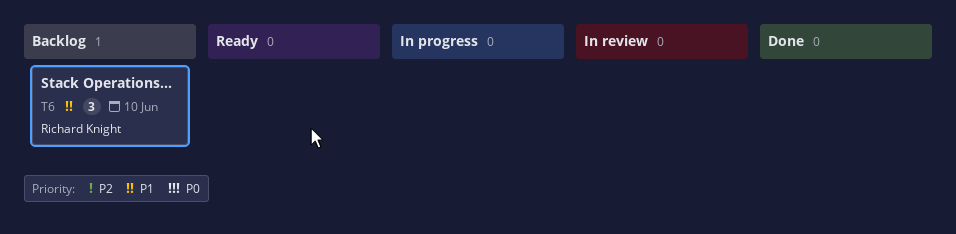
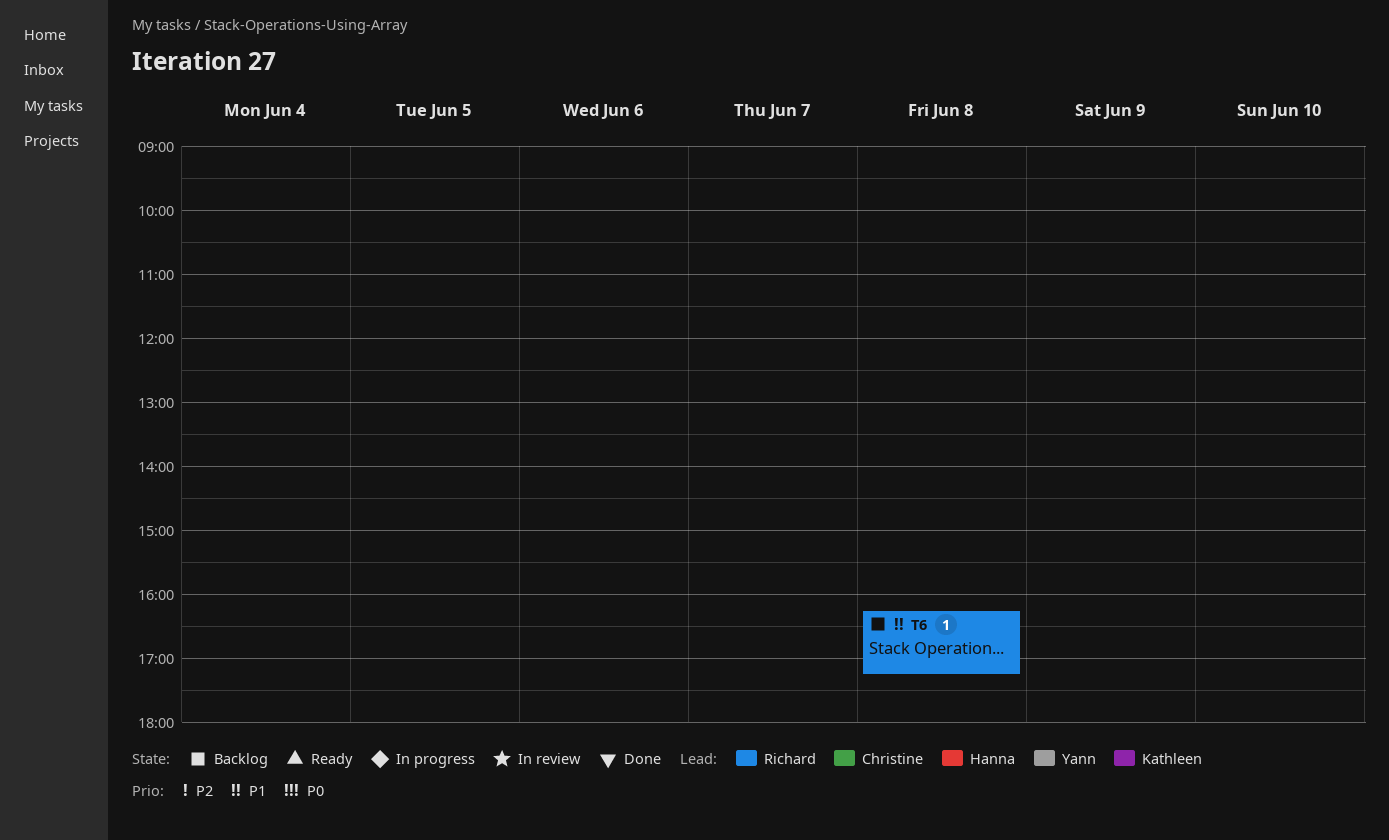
T6, estimate: 3 -> 1
T6, day: Jun 10 -> Jun 8

